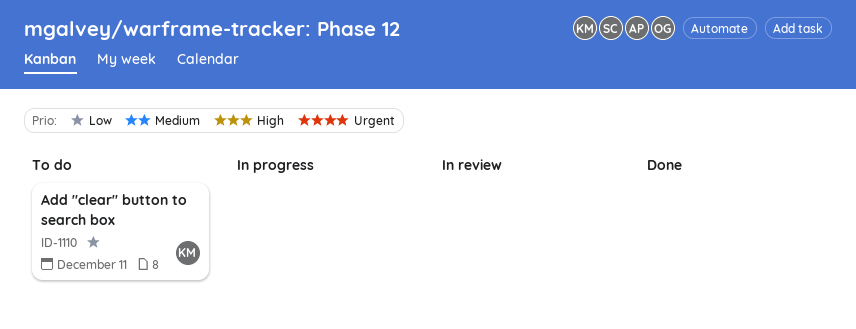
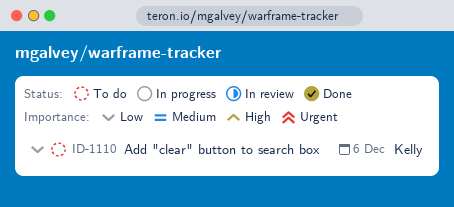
ID-1110, due: Dec 11 -> Dec 6

